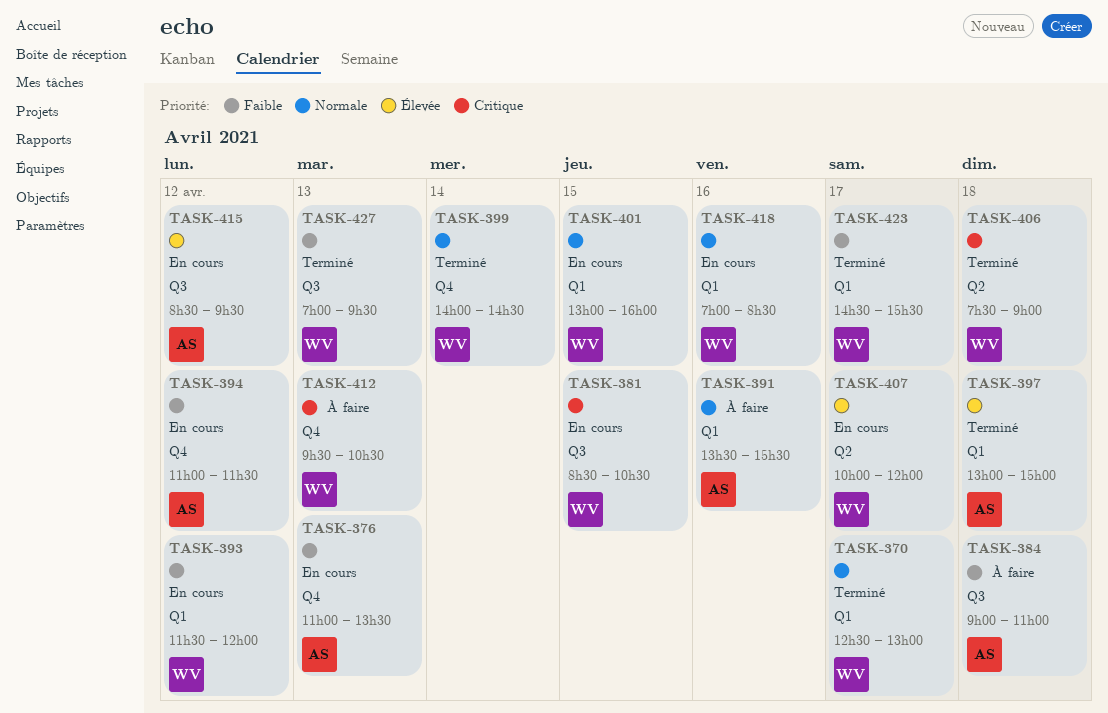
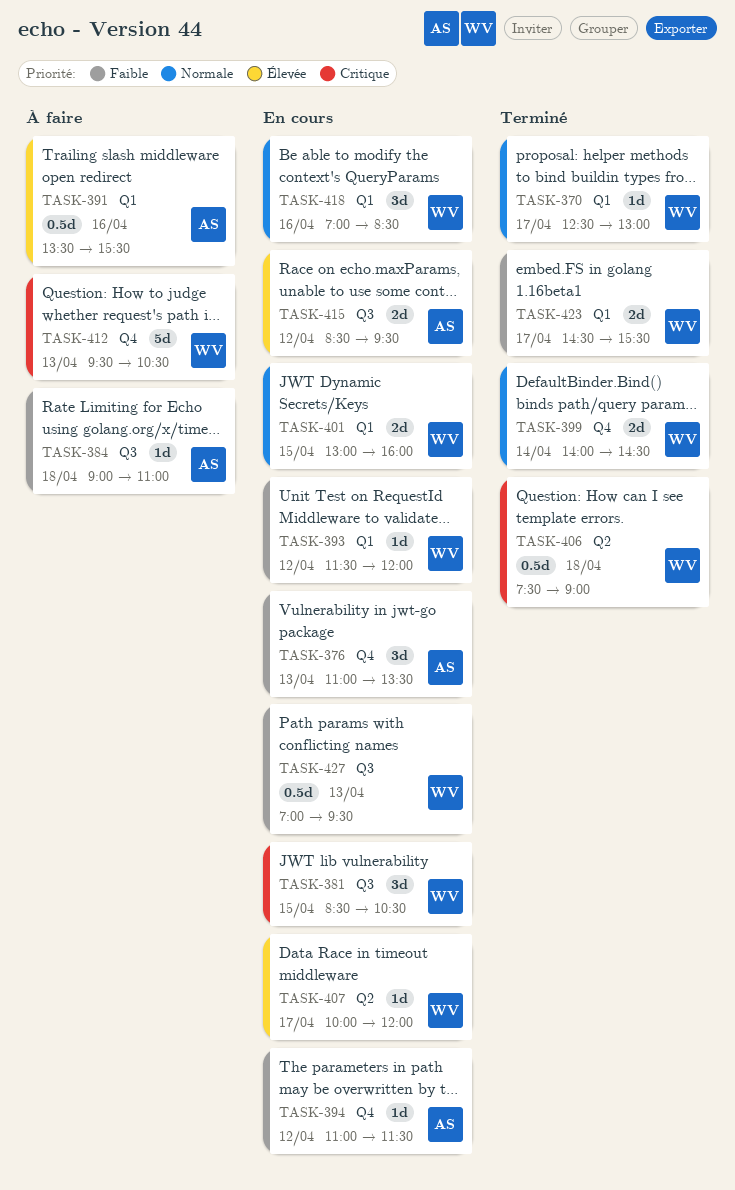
TASK-391, priority: Normale -> Élevée
TASK-397: present -> none
TASK-427, status: Terminé -> En cours

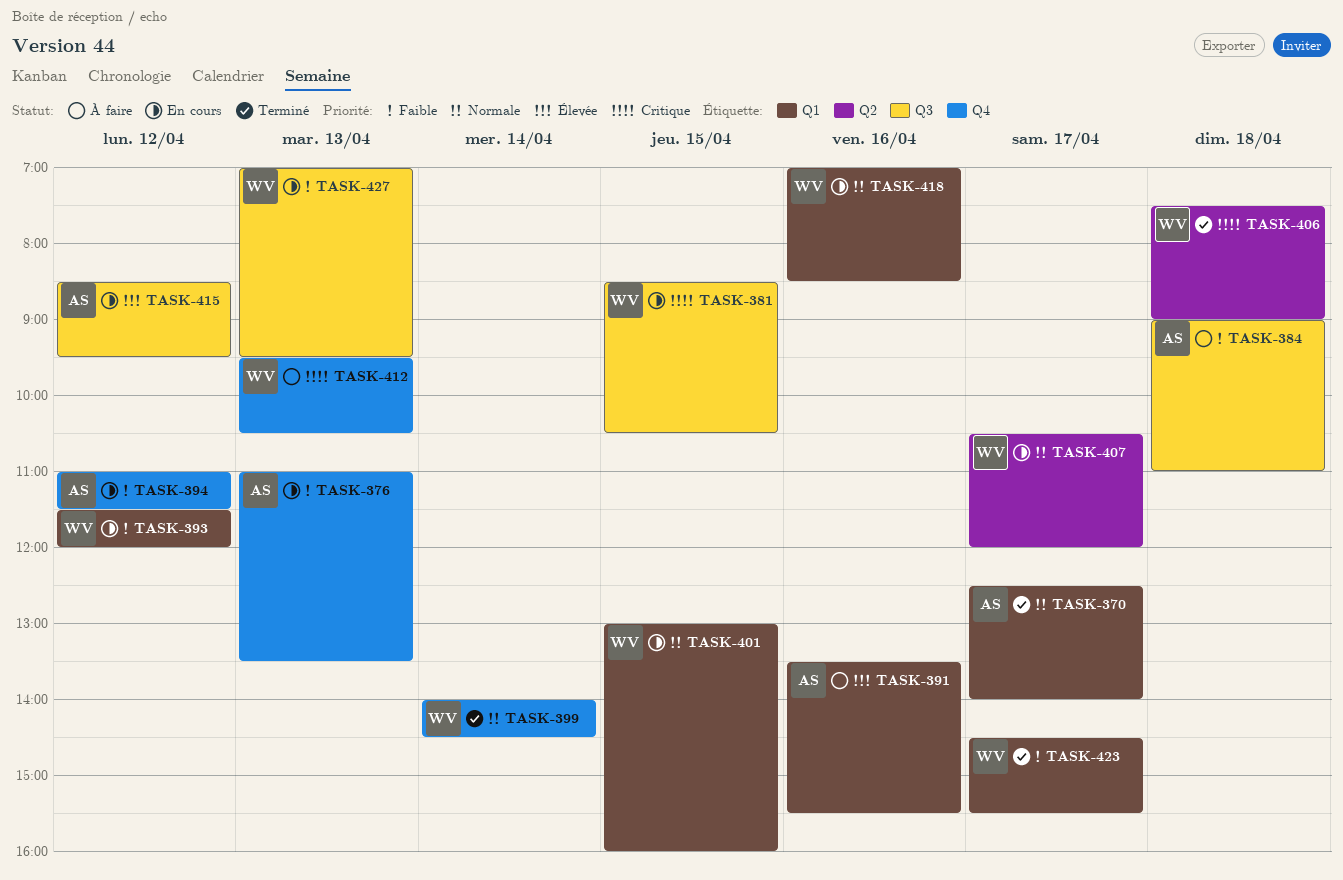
TASK-370, owner: WV -> AS
TASK-370, ends: 13:00 -> 14:00
TASK-407, priority: Élevée -> Normale
TASK-407, begins: 10:00 -> 10:30

